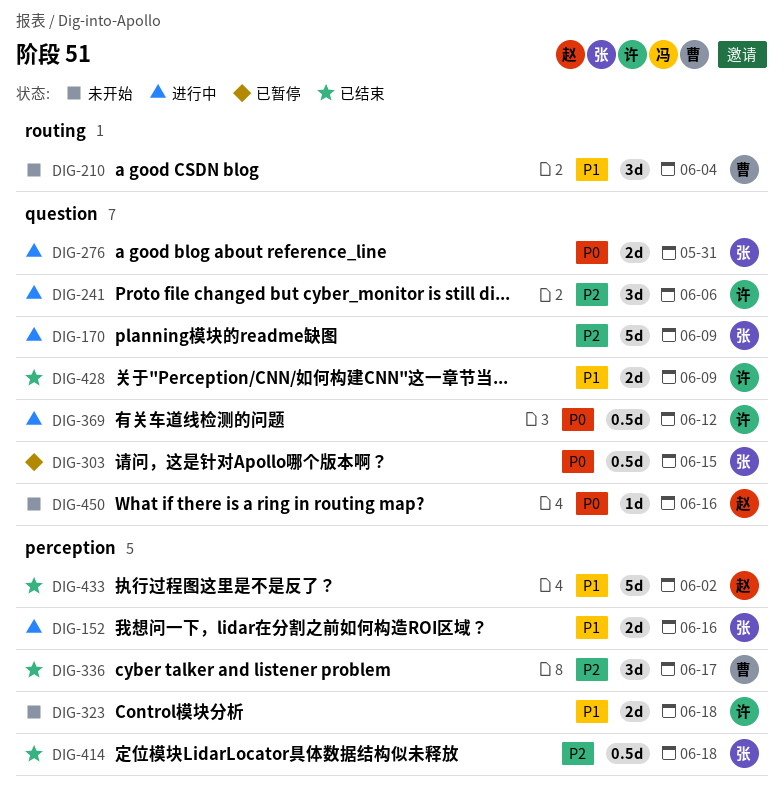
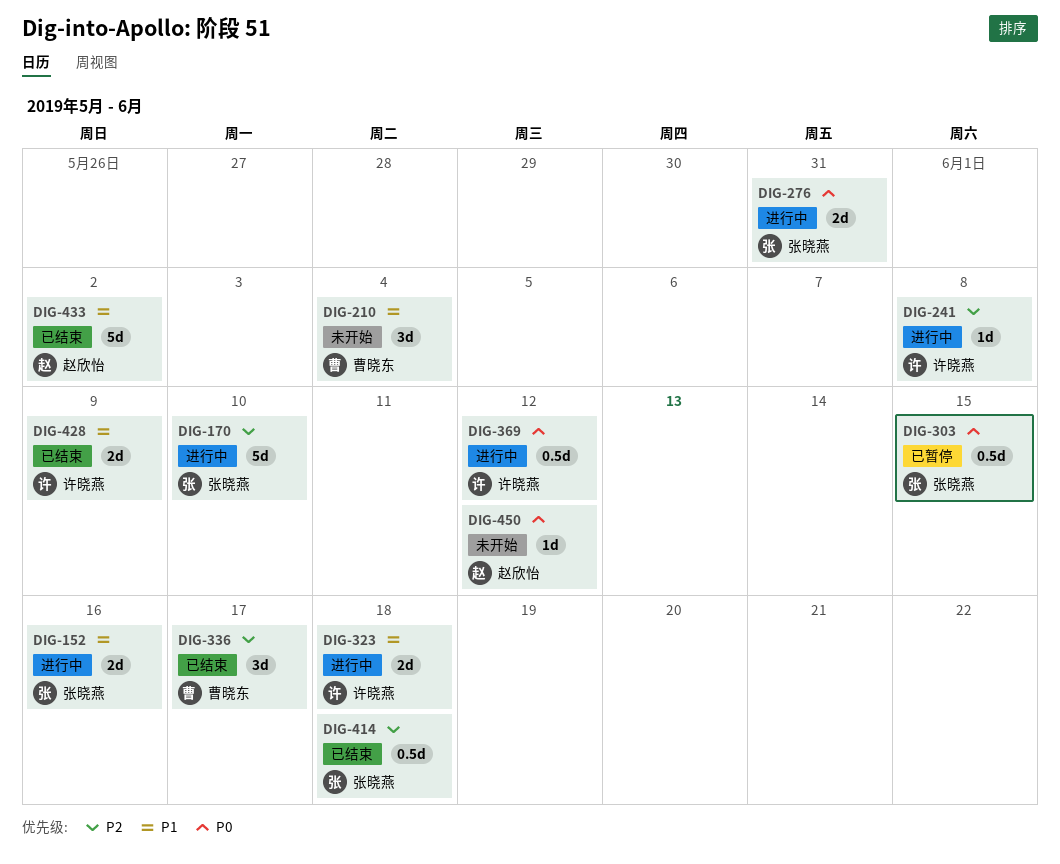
DIG-170, due: Jun 9 -> Jun 10
DIG-241, estimate: 3d -> 1d
DIG-241, due: Jun 6 -> Jun 8
DIG-323, status: 未开始 -> 进行中
DIG-450, due: Jun 16 -> Jun 12

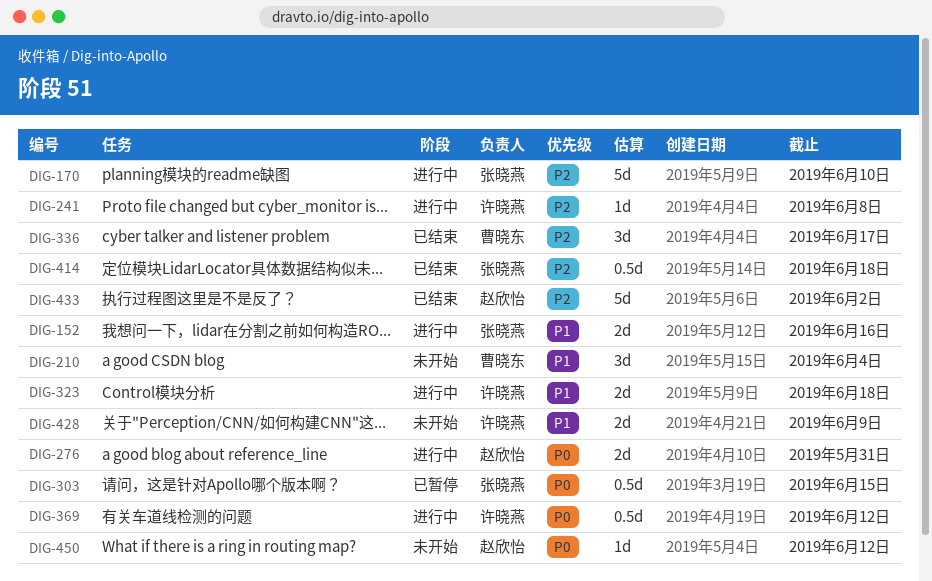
DIG-276, owner: 张晓燕 -> 赵欣怡
DIG-428, status: 已结束 -> 未开始
DIG-433, priority: P1 -> P2

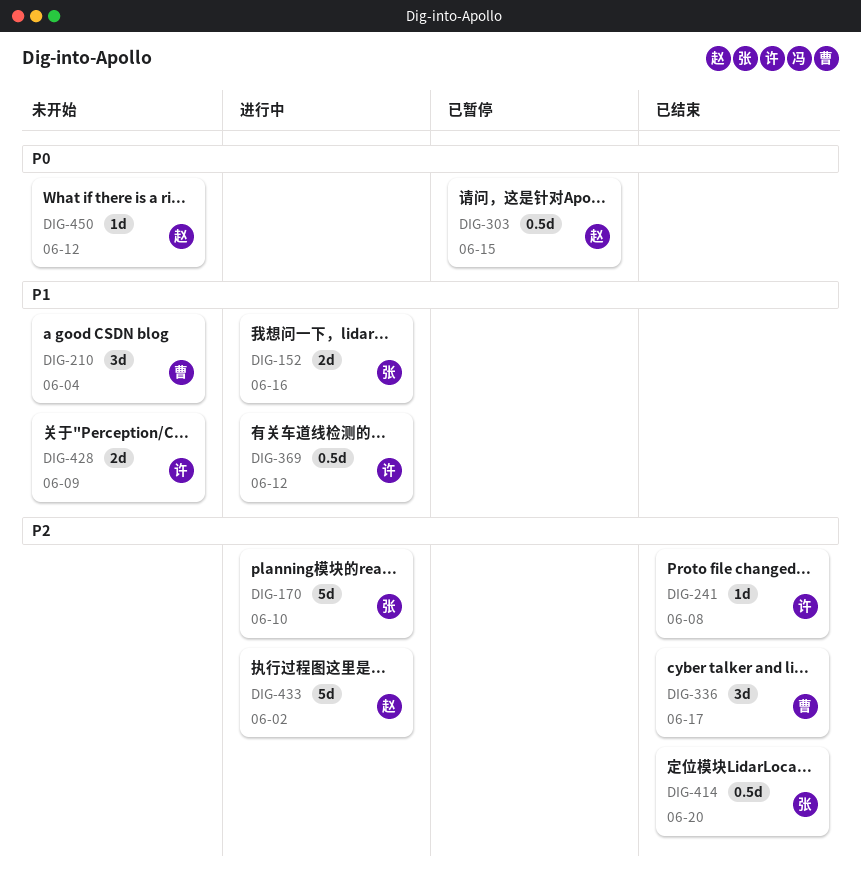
DIG-241, status: 进行中 -> 已结束
DIG-276: present -> none
DIG-303, owner: 张晓燕 -> 赵欣怡
DIG-323: present -> none
DIG-369, priority: P0 -> P1
DIG-414, due: Jun 18 -> Jun 20
DIG-433, status: 已结束 -> 进行中

